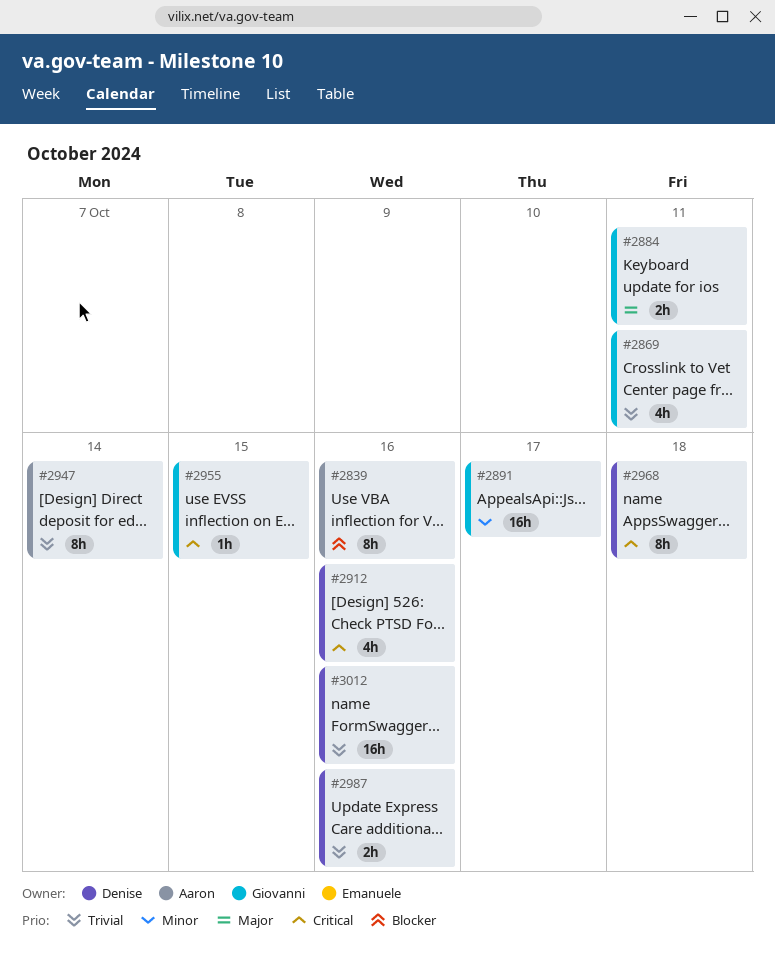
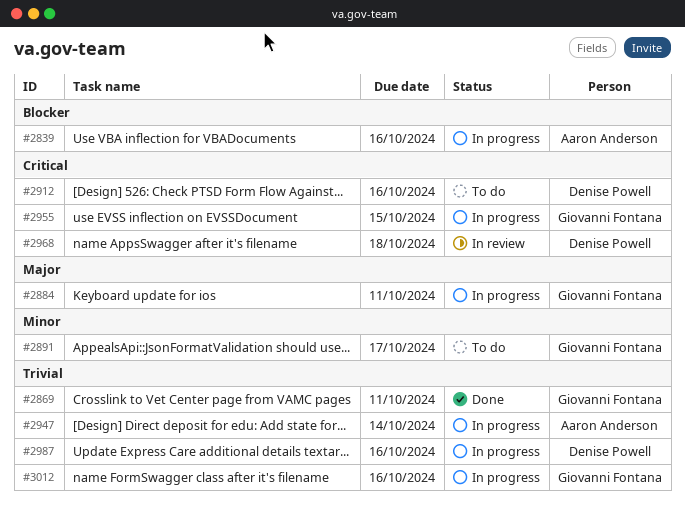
#3012, owner: Denise Powell -> Giovanni Fontana

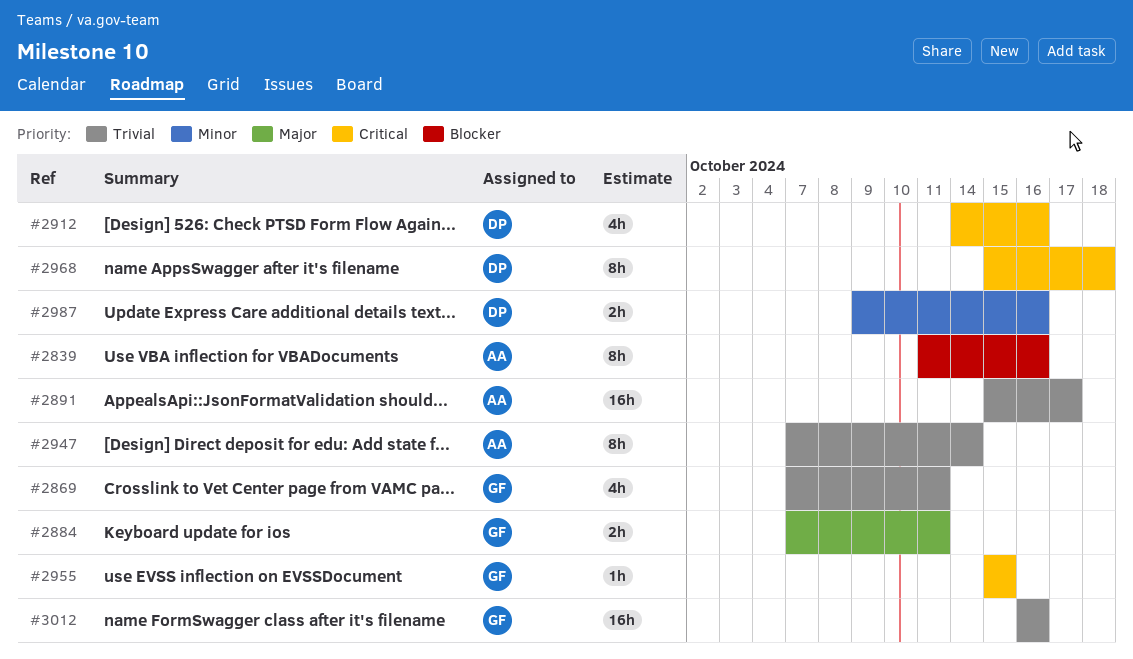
#2891, owner: Giovanni Fontana -> Aaron Anderson
#2891, priority: Minor -> Trivial
#2987, priority: Trivial -> Minor

